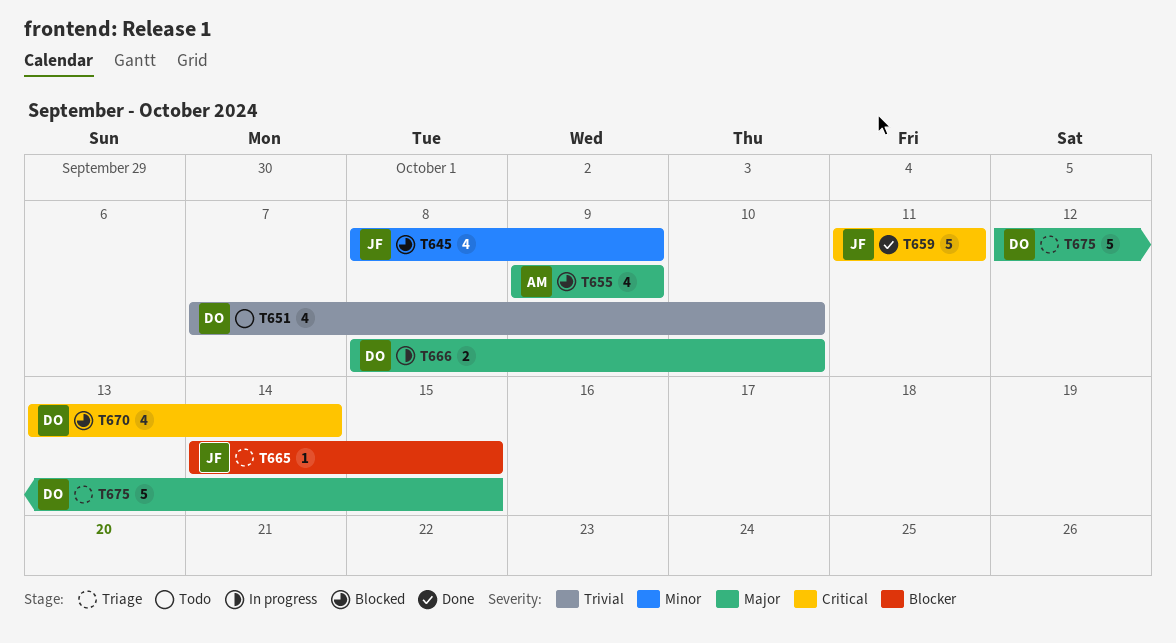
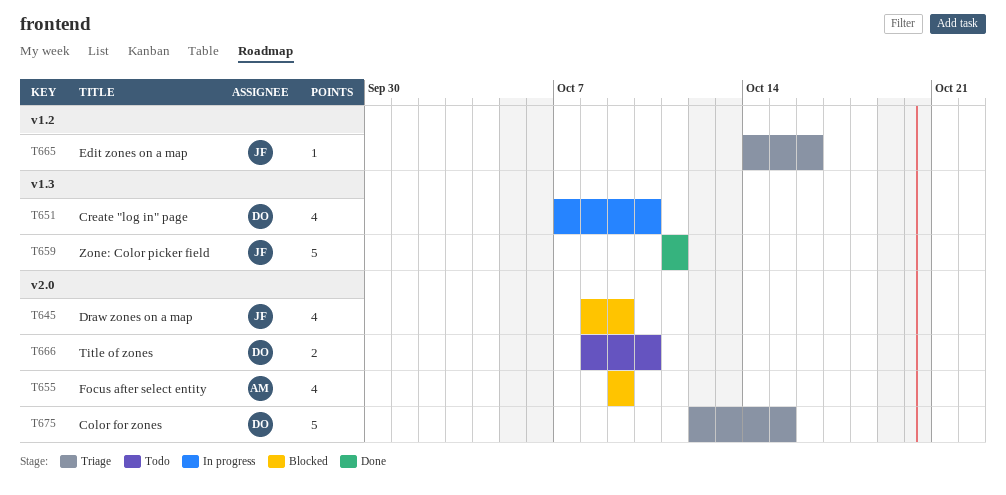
T651, status: Todo -> In progress
T665, due: Oct 15 -> Oct 16
T666, status: In progress -> Todo
T670: present -> none

